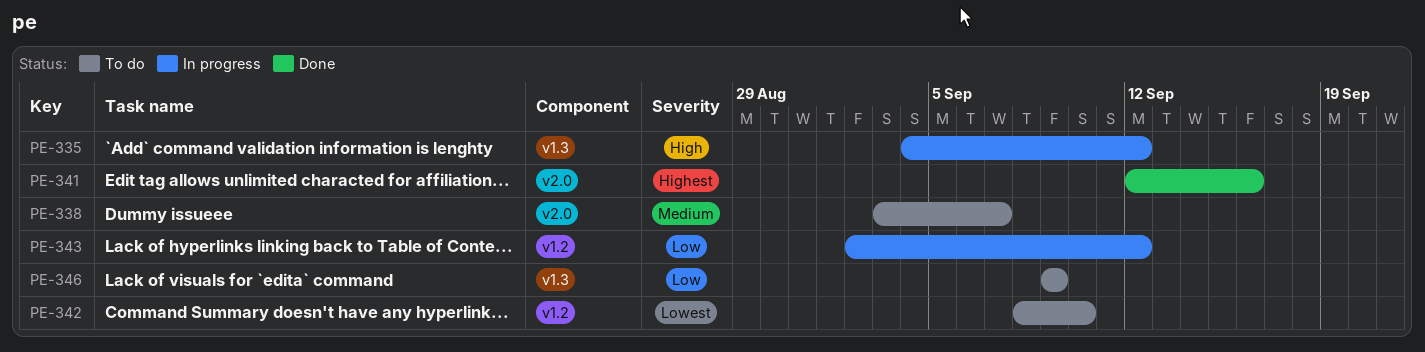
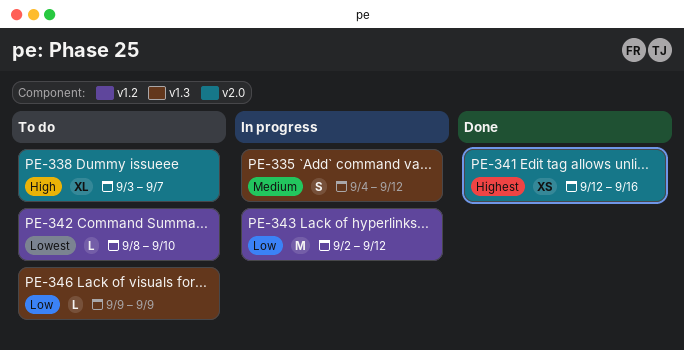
PE-335, priority: High -> Medium
PE-338, priority: Medium -> High

